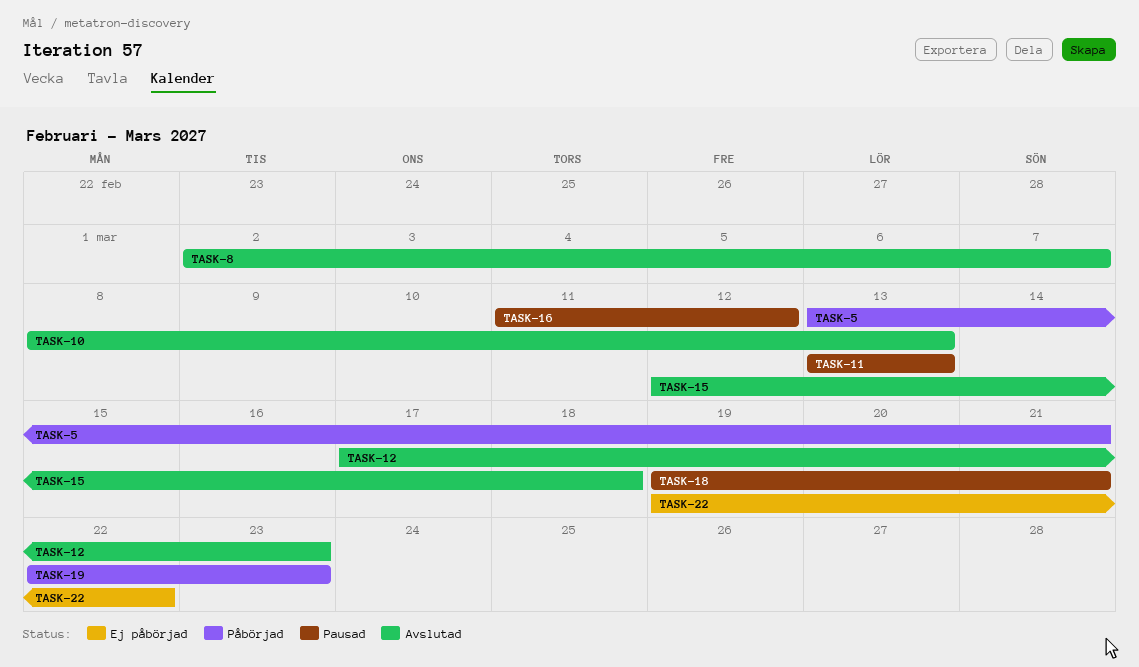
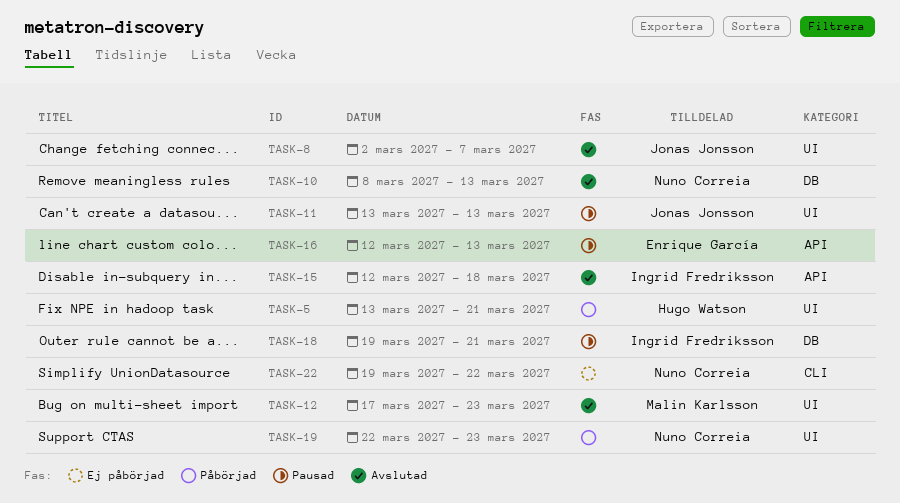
TASK-16, start: Mar 11 -> Mar 12
TASK-16, due: Mar 12 -> Mar 13

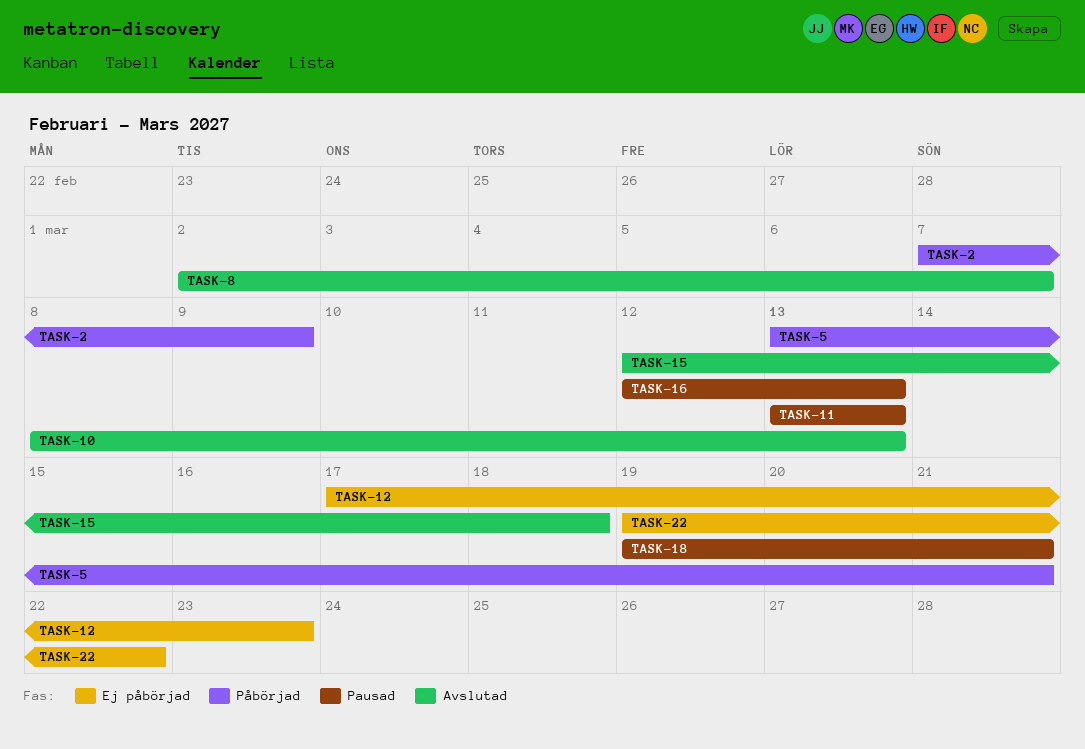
TASK-2: none -> present
TASK-12, status: Avslutad -> Ej påbörjad
TASK-19: present -> none

